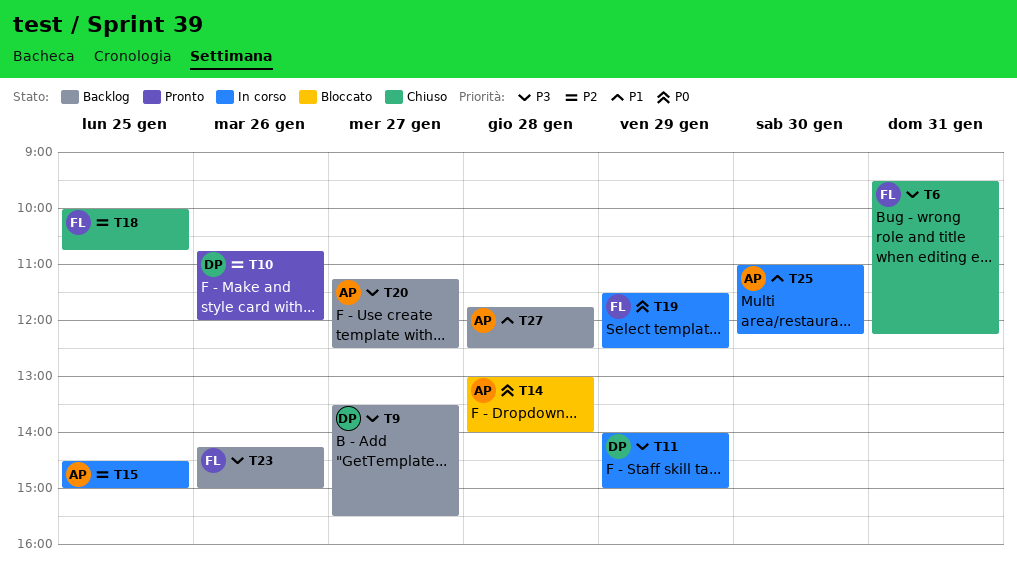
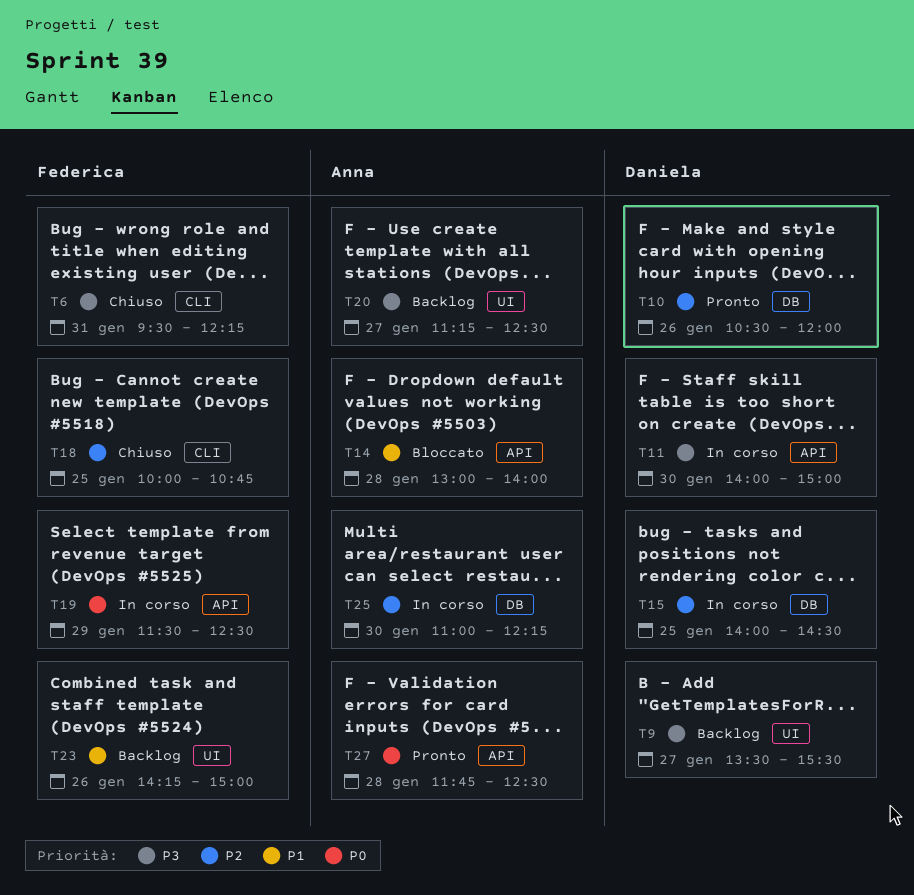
T10, begins: 10:45 -> 10:30
T11, day: Jan 29 -> Jan 30
T14, priority: P0 -> P1
T15, owner: Anna -> Daniela
T15, begins: 14:30 -> 14:00
T15, ends: 15:00 -> 14:30
T23, priority: P3 -> P1
T25, priority: P1 -> P2
T27, status: Backlog -> Pronto
T27, priority: P1 -> P0

